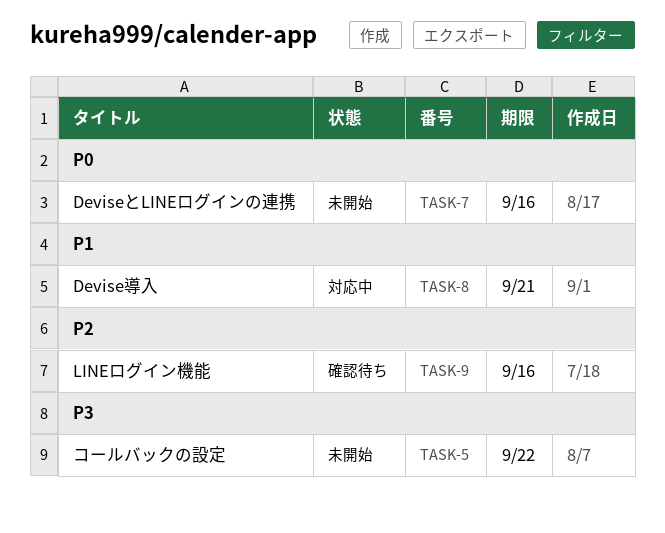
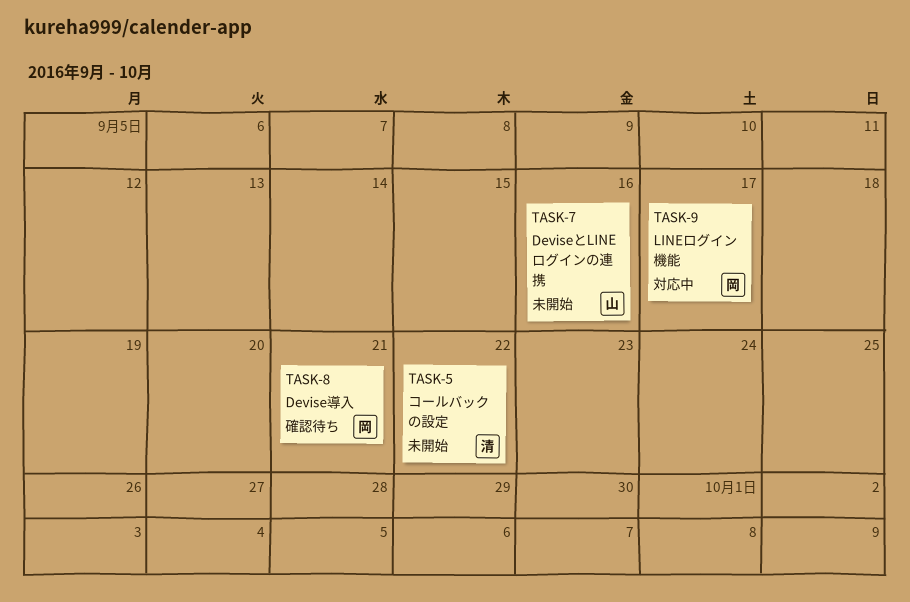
TASK-8, status: 対応中 -> 確認待ち
TASK-9, status: 確認待ち -> 対応中
TASK-9, due: Sep 16 -> Sep 17

